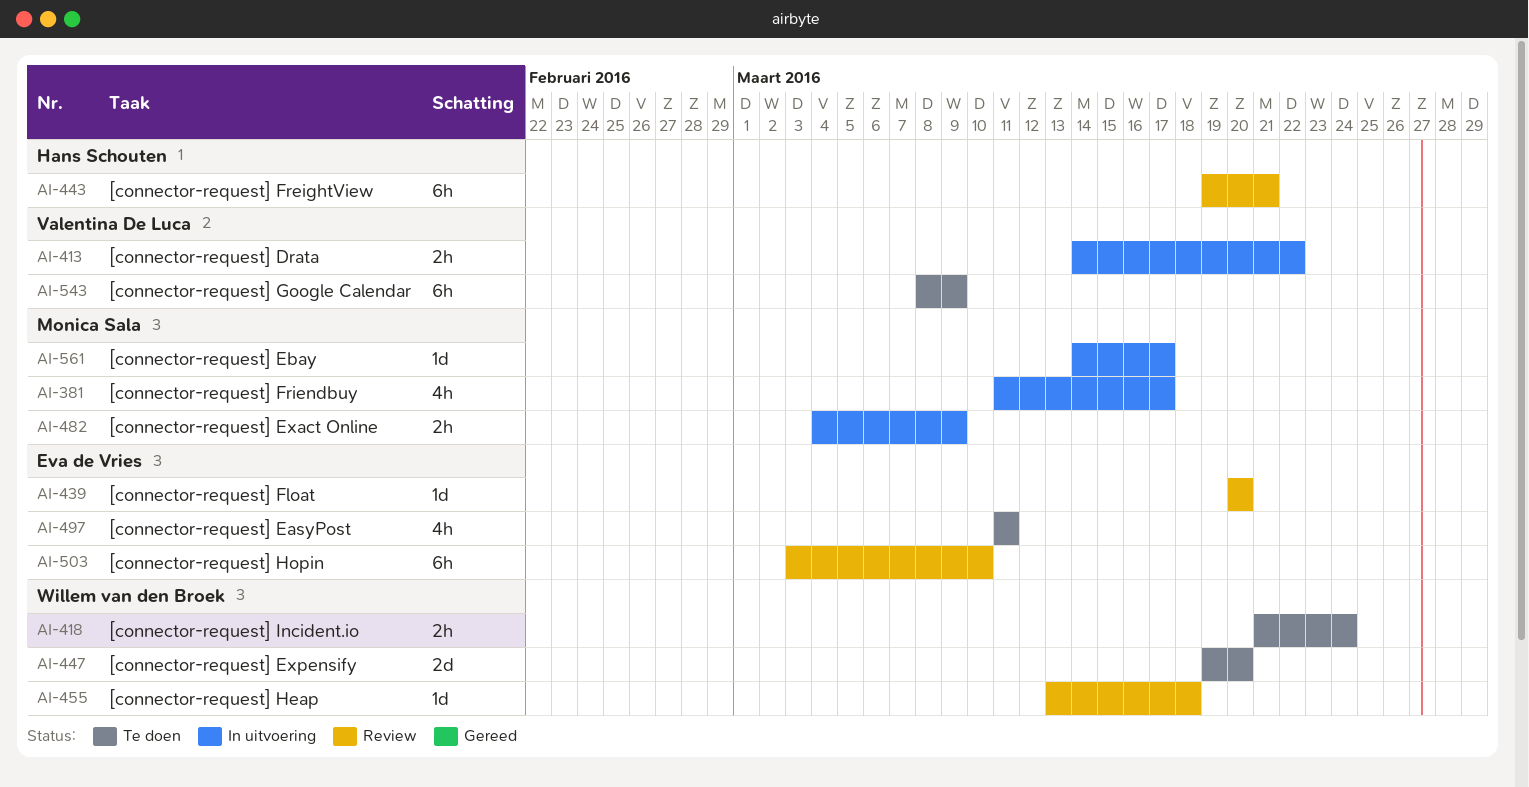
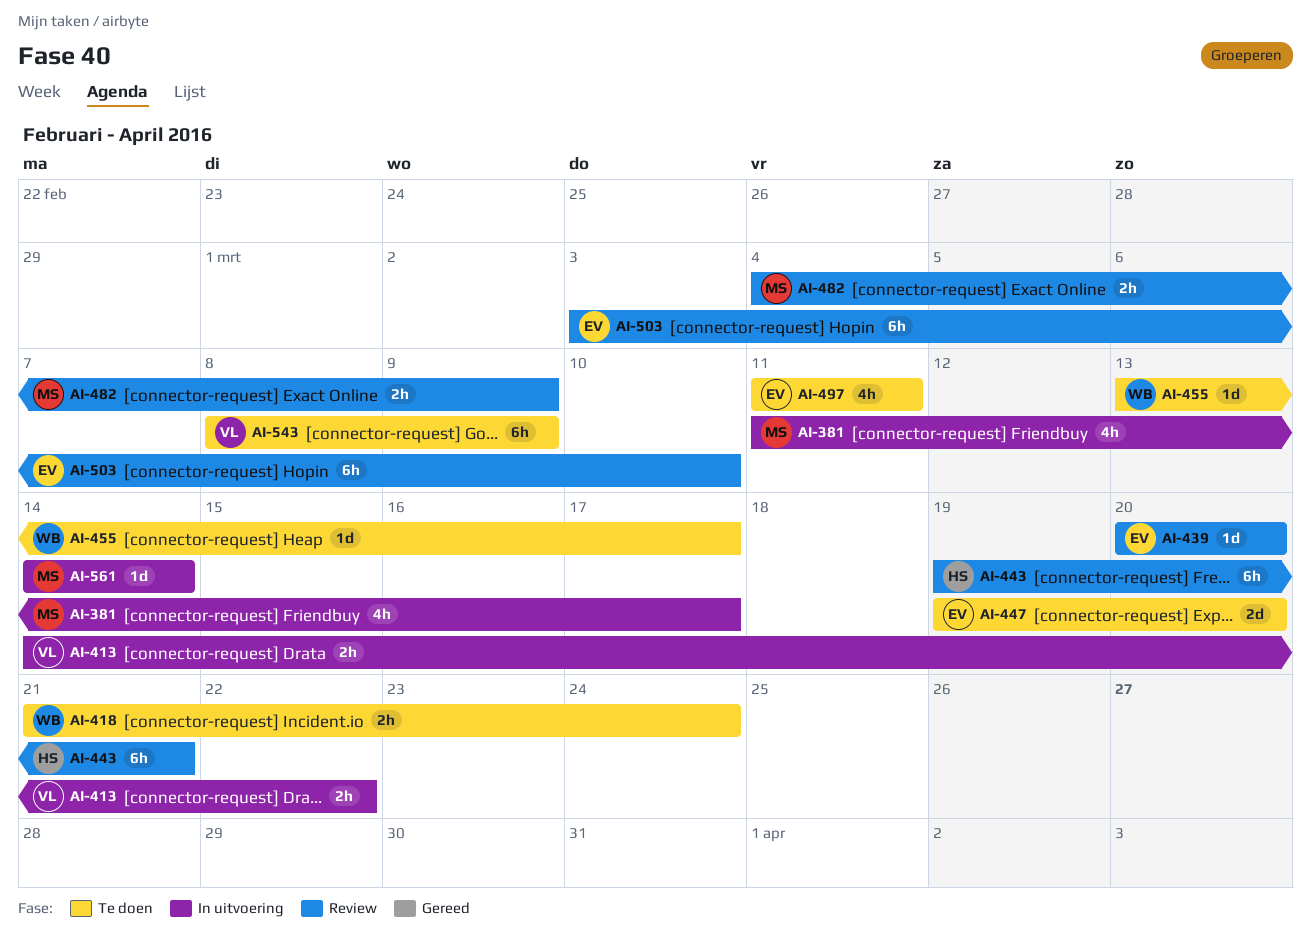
AI-447, owner: Willem van den Broek -> Eva de Vries
AI-455, status: Review -> Te doen
AI-455, due: Mar 18 -> Mar 17
AI-482, status: In uitvoering -> Review
AI-561, due: Mar 17 -> Mar 14

